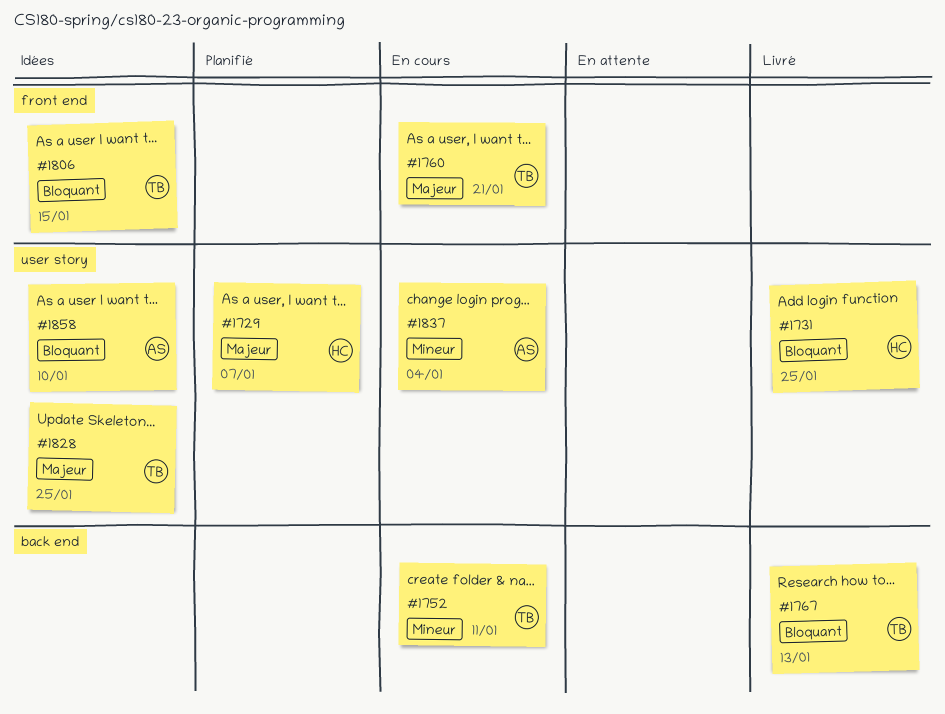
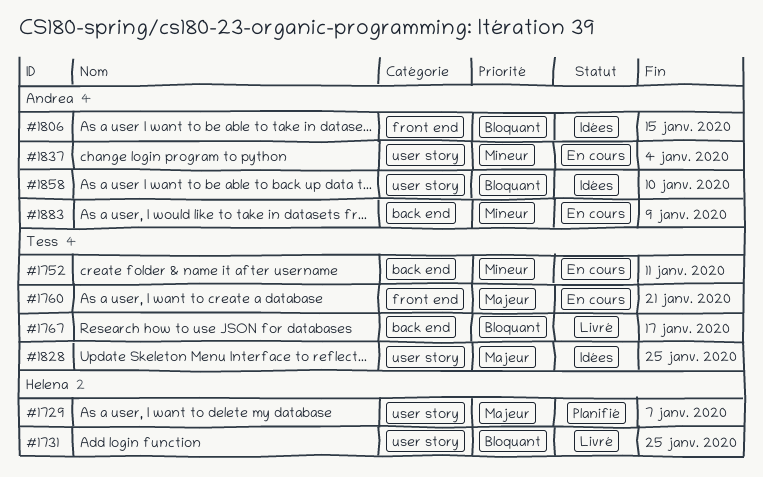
#1767, due: Jan 13 -> Jan 17
#1806, owner: Tess -> Andrea
#1883: none -> present

